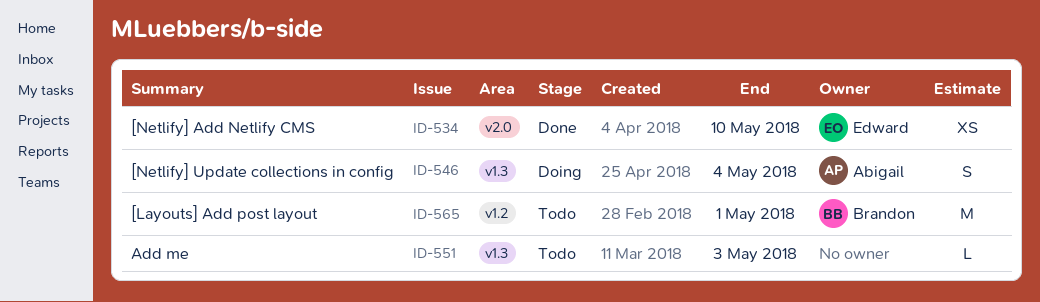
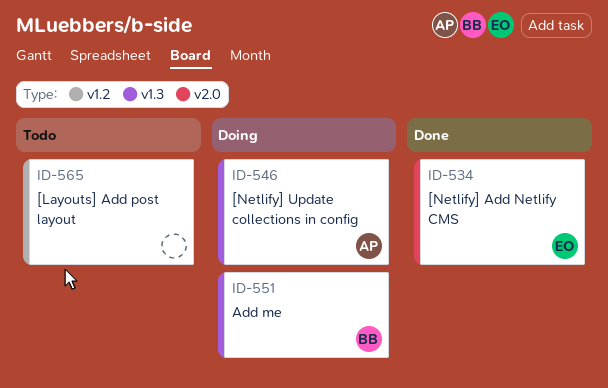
ID-551, status: Todo -> Doing
ID-551, owner: none -> Brandon
ID-565, owner: Brandon -> none

